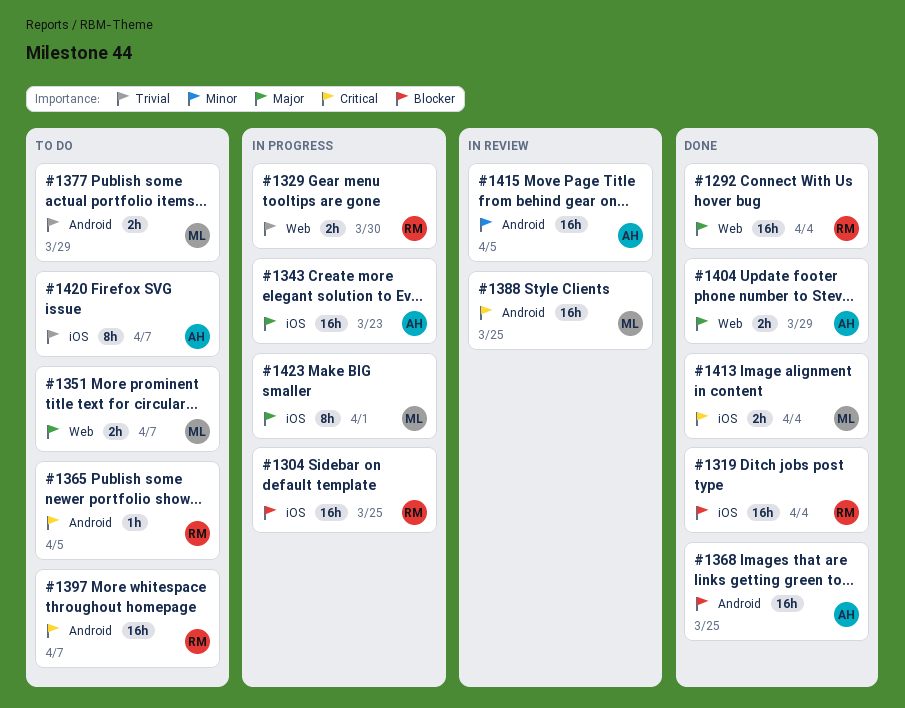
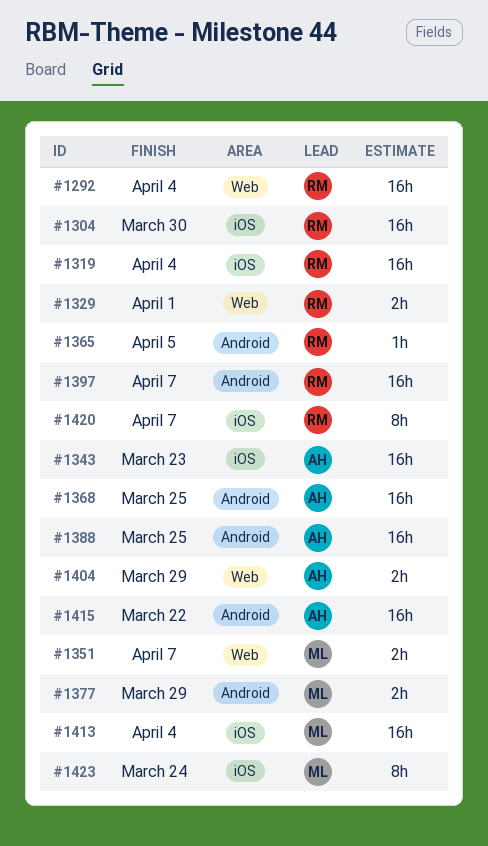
#1304, due: Mar 25 -> Mar 30
#1329, due: Mar 30 -> Apr 1
#1388, owner: ML -> AH
#1413, estimate: 2h -> 16h
#1415, due: Apr 5 -> Mar 22
#1420, owner: AH -> RM
#1423, due: Apr 1 -> Mar 24

